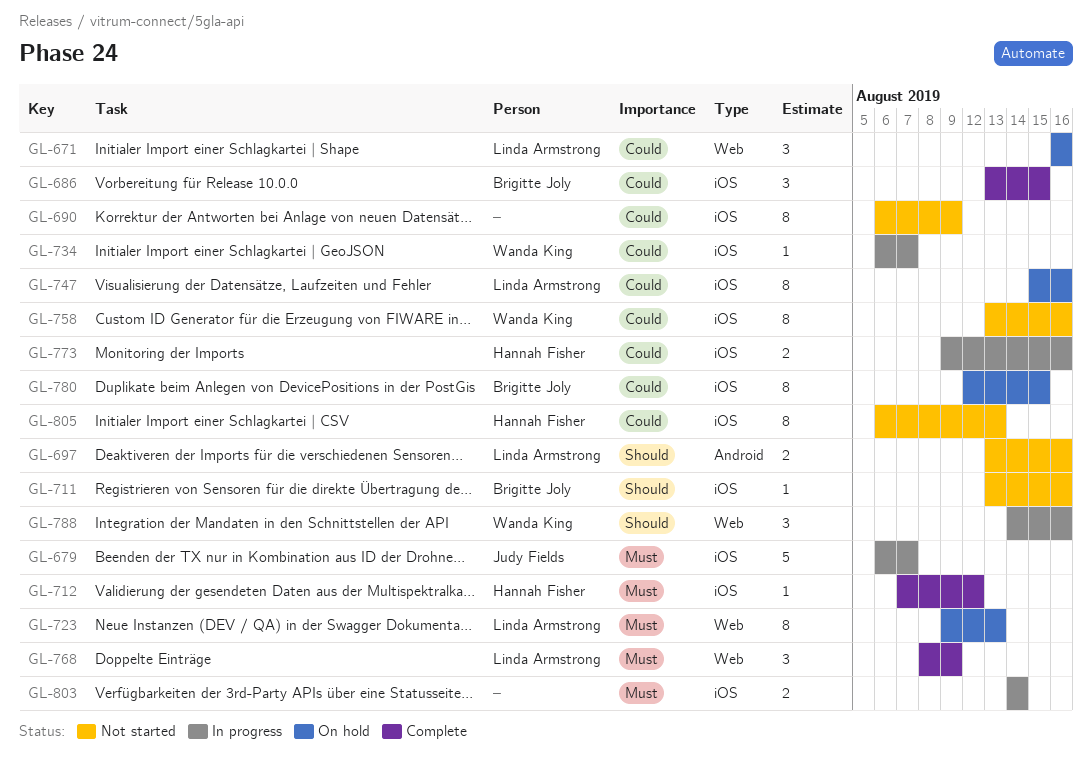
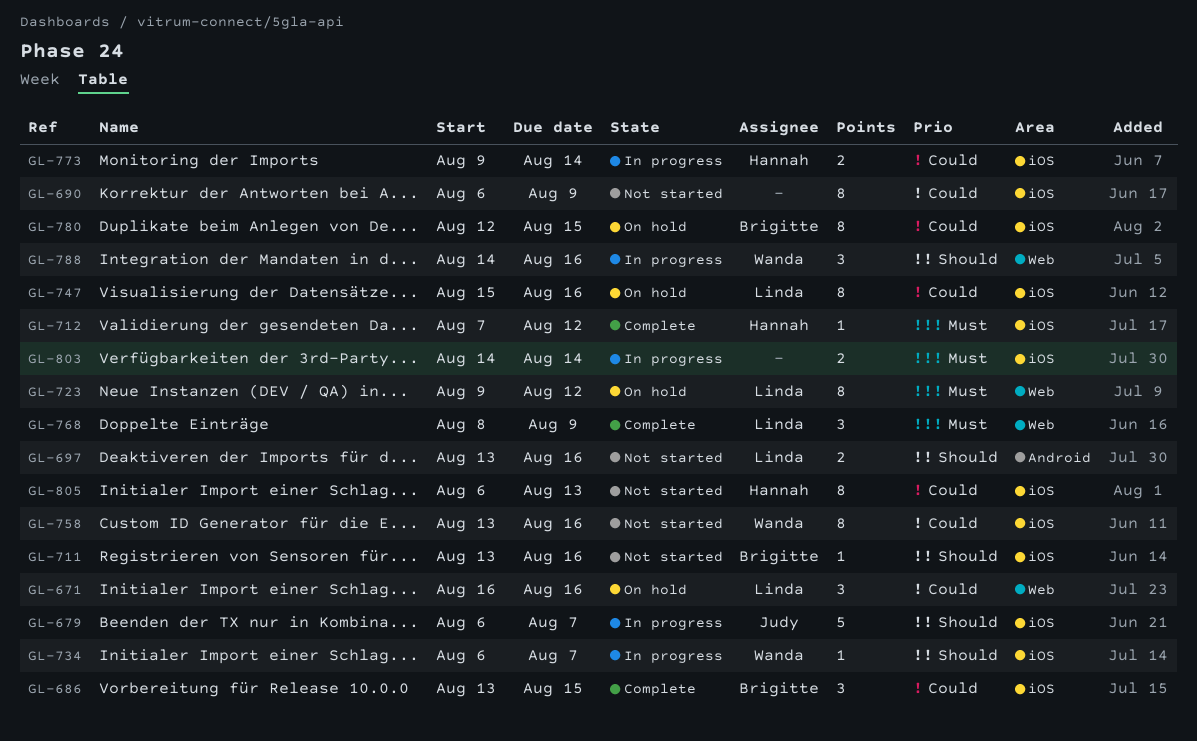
GL-679, priority: Must -> Should
GL-723, due: Aug 13 -> Aug 12
GL-734, priority: Could -> Should
GL-773, due: Aug 16 -> Aug 14

